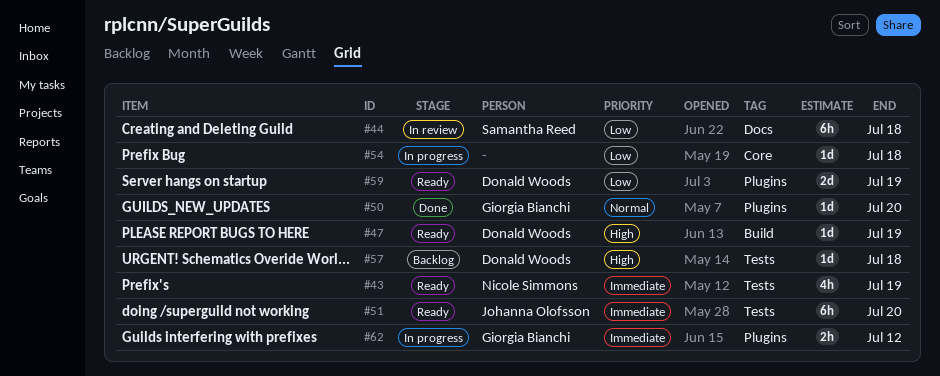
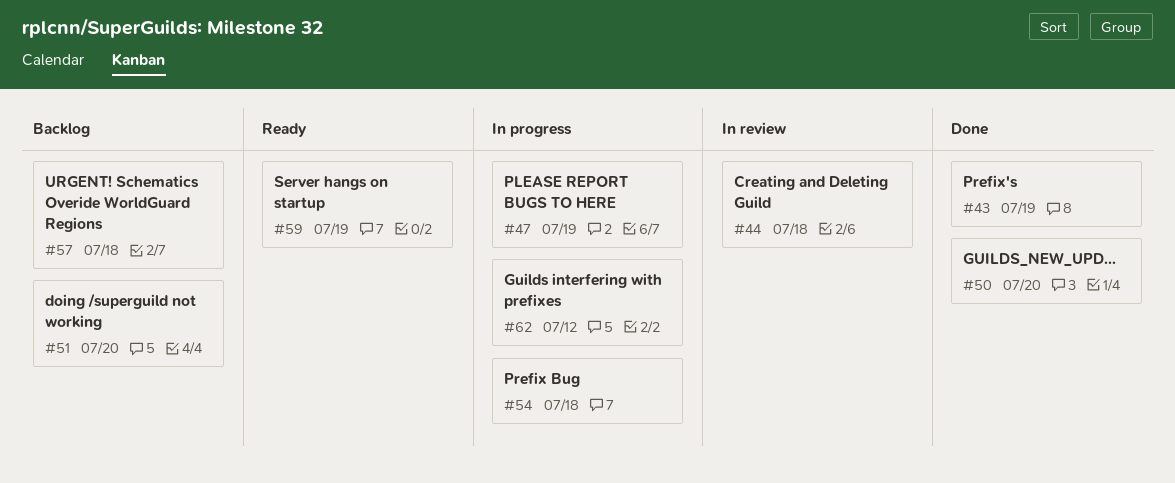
#43, status: Ready -> Done
#47, status: Ready -> In progress
#51, status: Ready -> Backlog

